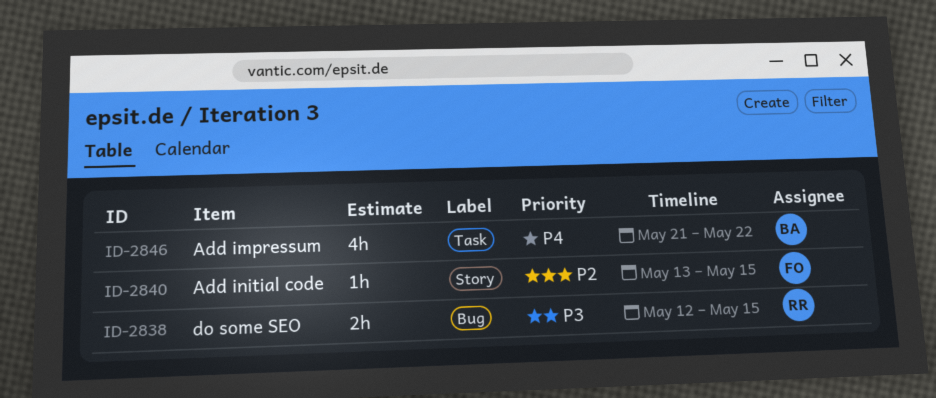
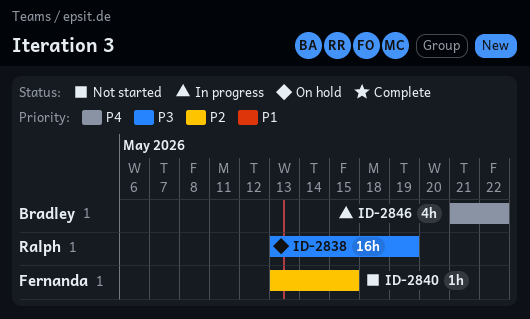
ID-2838, estimate: 2h -> 16h
ID-2838, start: May 12 -> May 13
ID-2838, due: May 15 -> May 19

